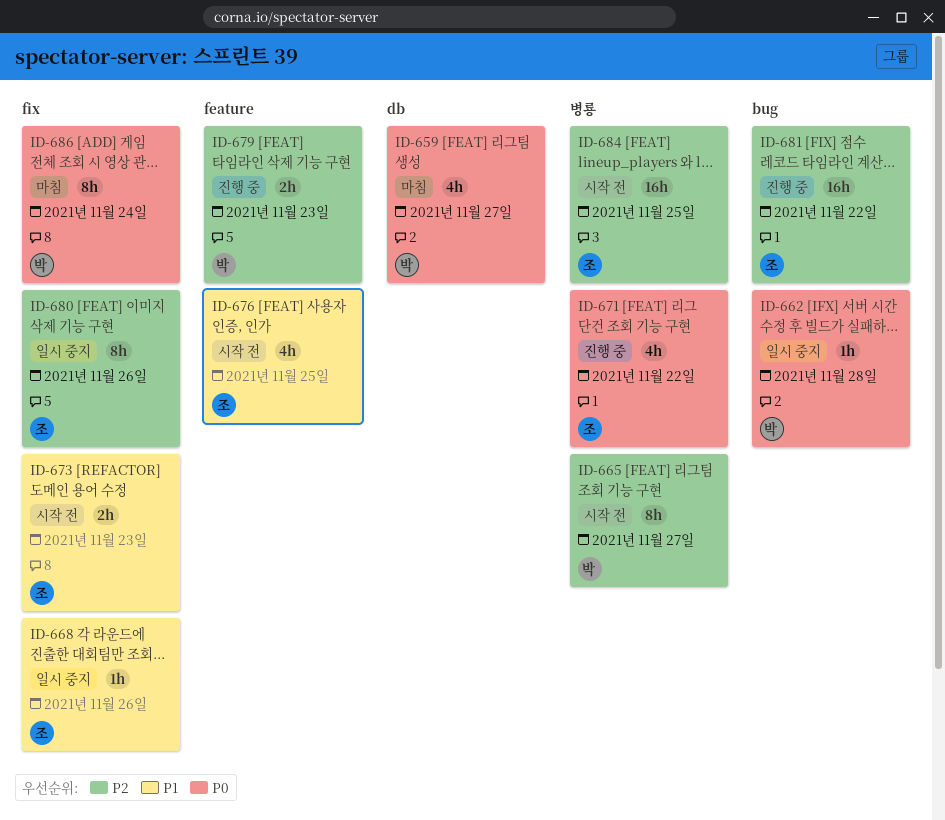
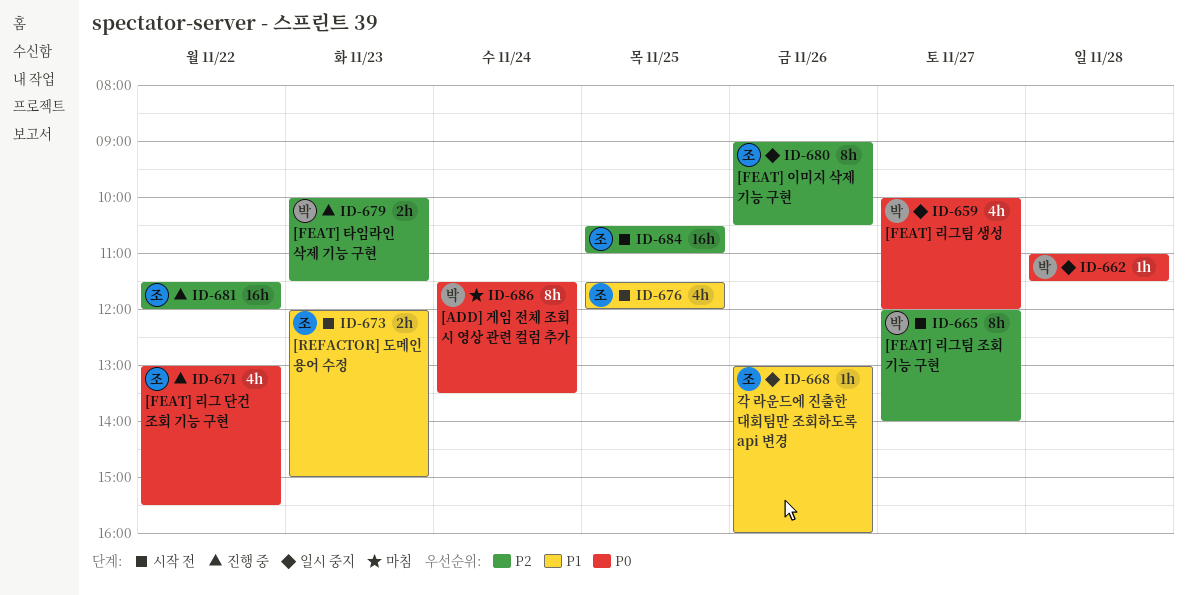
ID-659, status: 마침 -> 일시 중지

